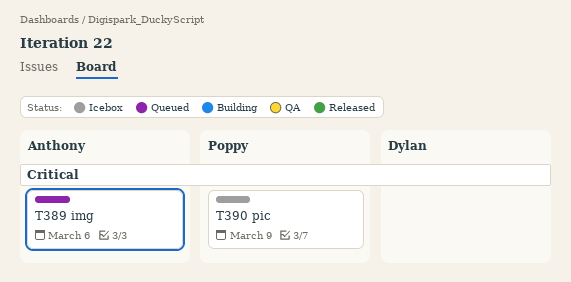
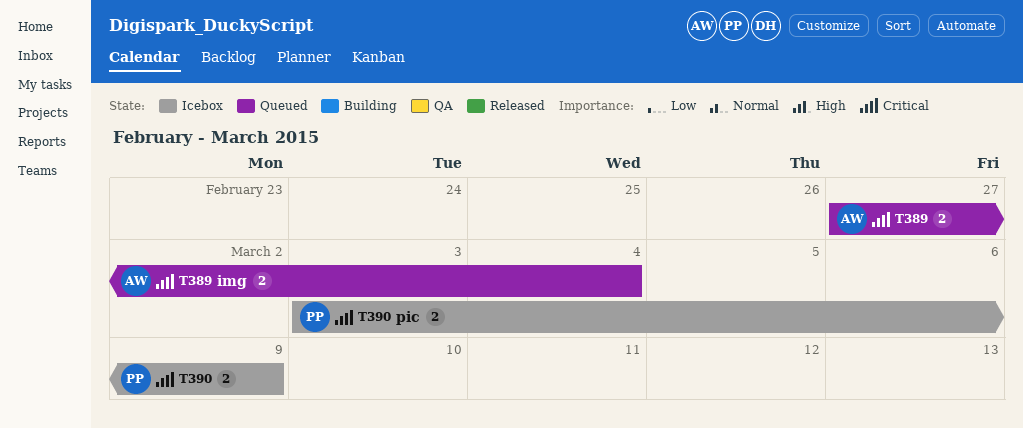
T389, due: Mar 6 -> Mar 4

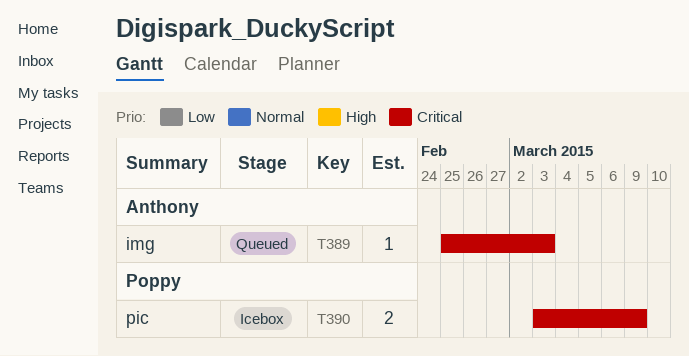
T389, estimate: 2 -> 1
T389, start: Feb 27 -> Feb 25
T389, due: Mar 4 -> Mar 3

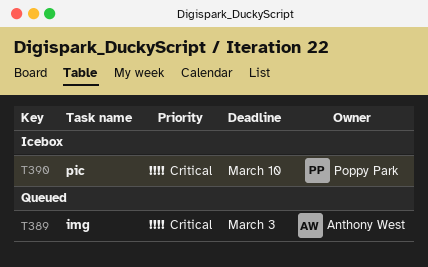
T390, due: Mar 9 -> Mar 10

